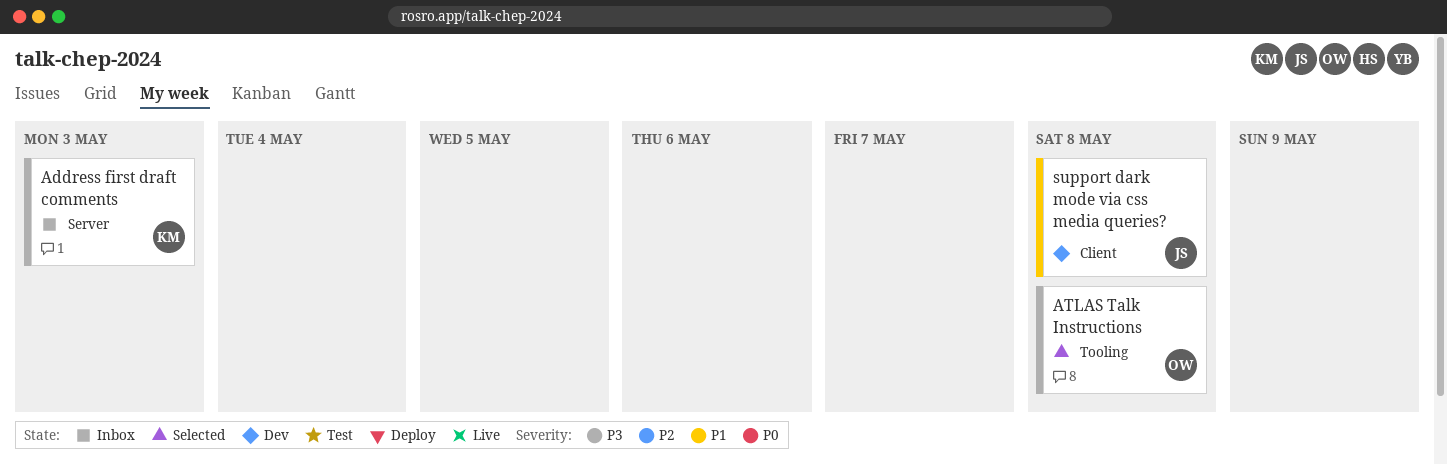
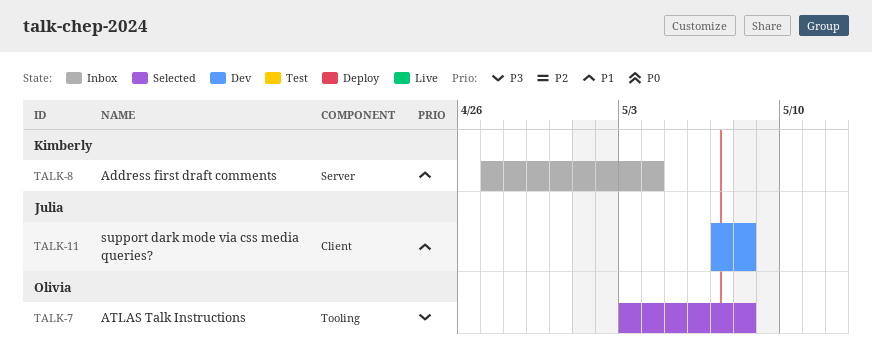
Address first draft comments, priority: P3 -> P1
Address first draft comments, due: May 3 -> May 4

